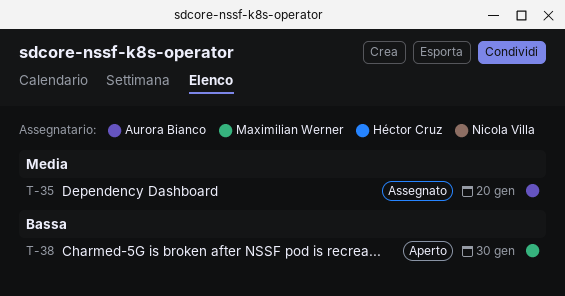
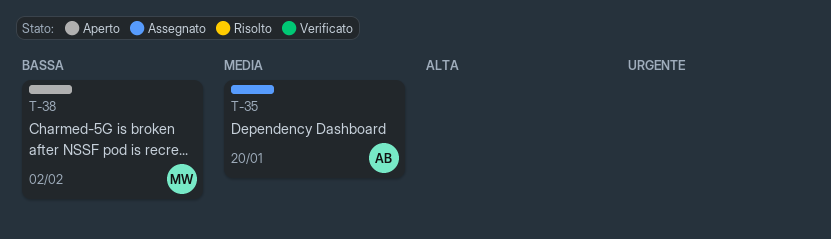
T-38, due: Jan 30 -> Feb 2

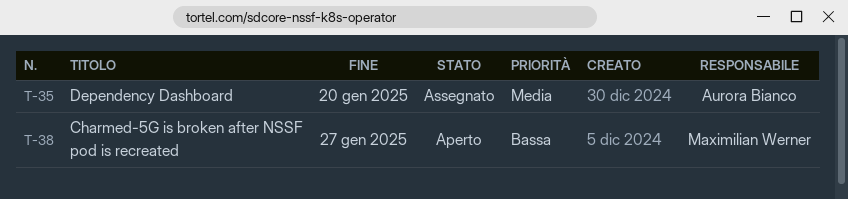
T-38, due: Feb 2 -> Jan 27

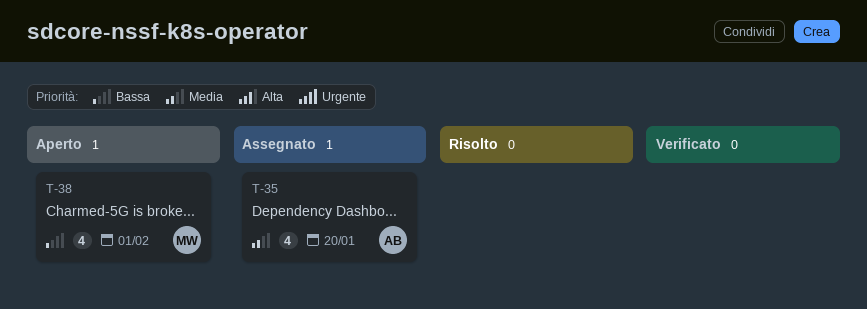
T-38, due: Jan 27 -> Feb 1

